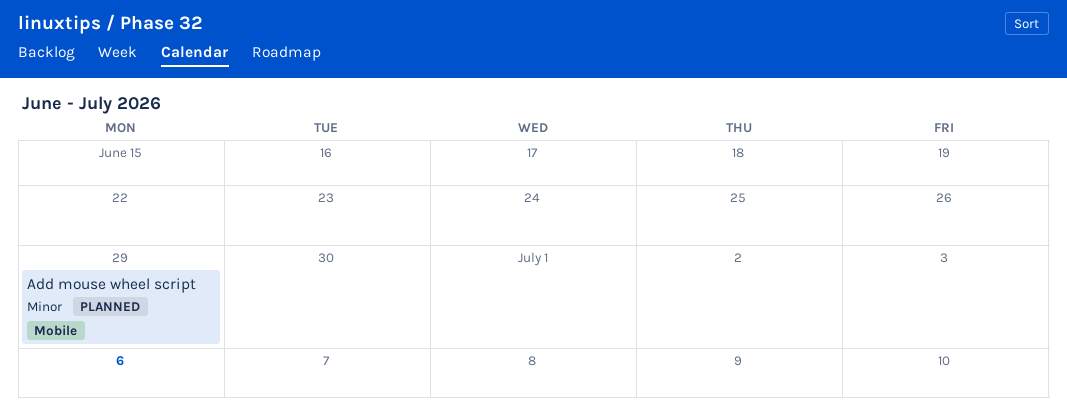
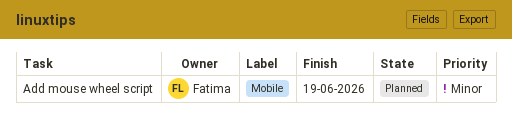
Add mouse wheel script, due: Jun 29 -> Jun 19

